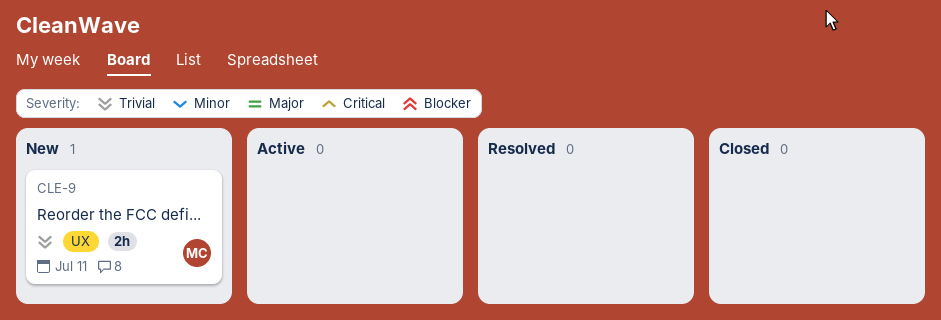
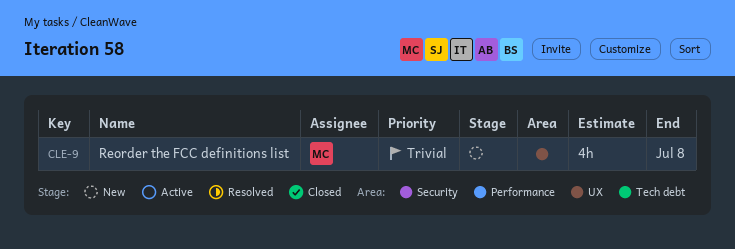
CLE-9, estimate: 2h -> 4h
CLE-9, due: Jul 11 -> Jul 8

